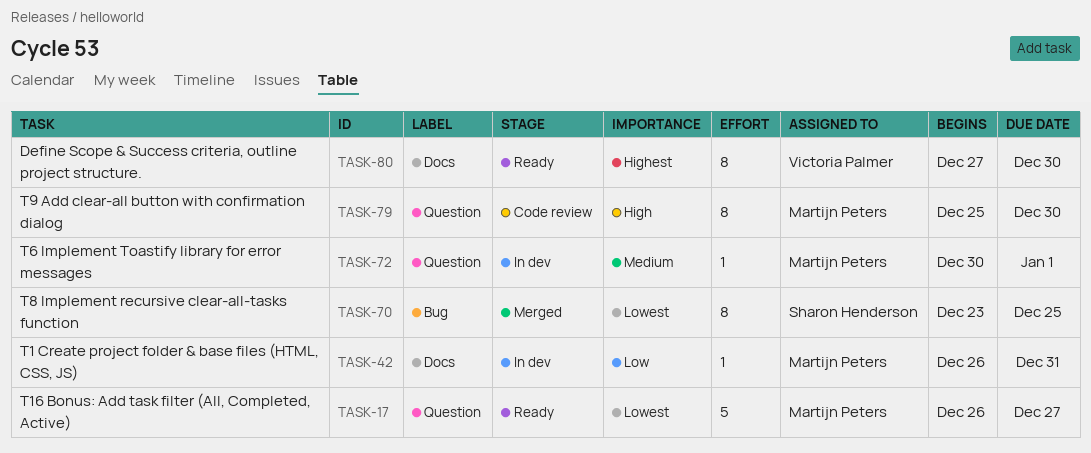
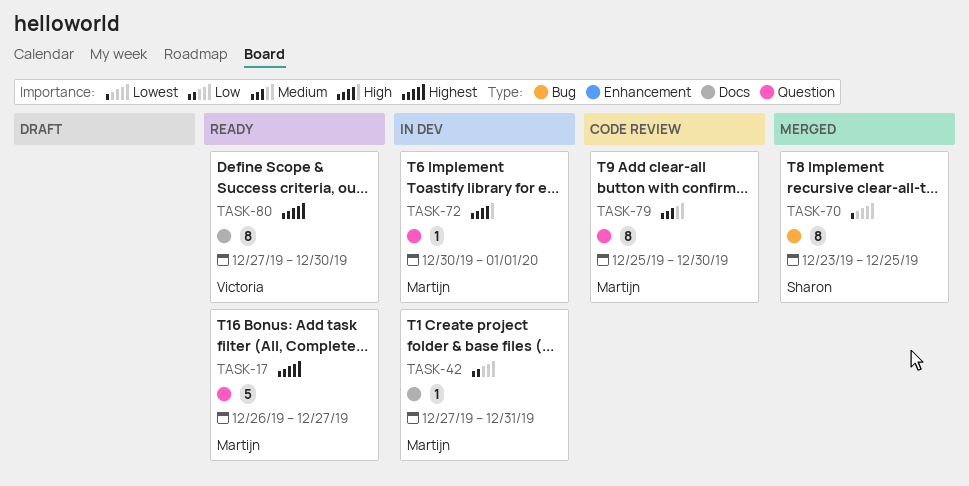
TASK-17, priority: Lowest -> Highest
TASK-42, start: Dec 26 -> Dec 27
TASK-72, priority: Medium -> High
TASK-79, priority: High -> Medium

